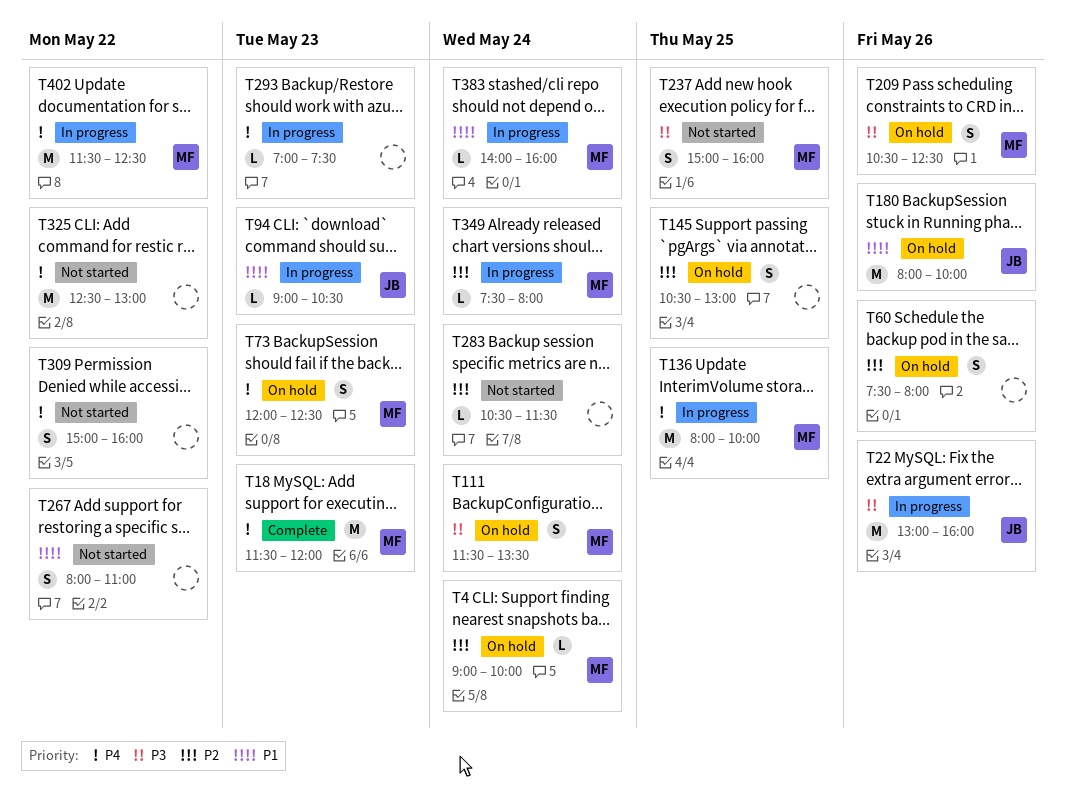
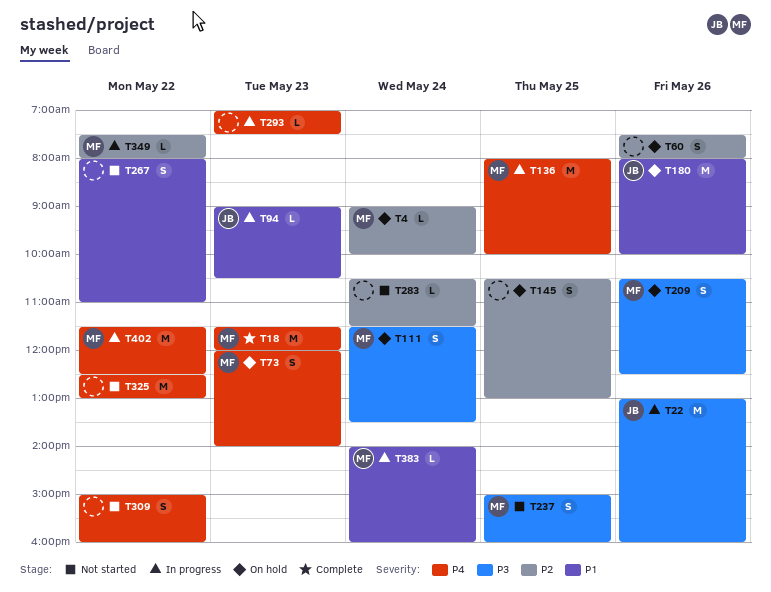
T73, ends: 12:30 -> 14:00
T349, day: May 24 -> May 22

